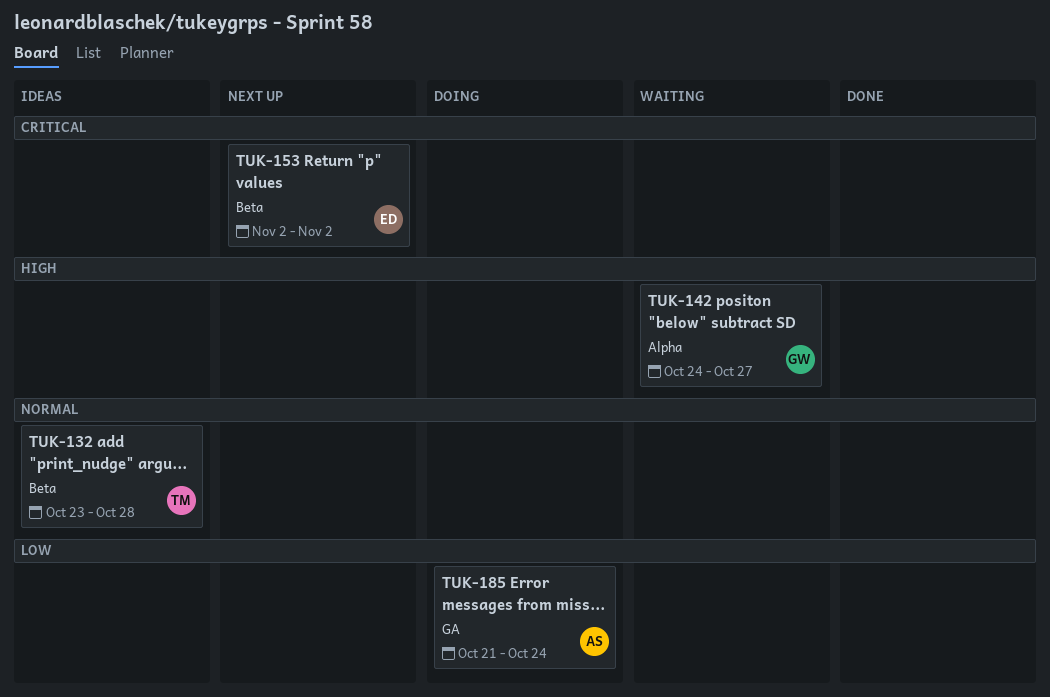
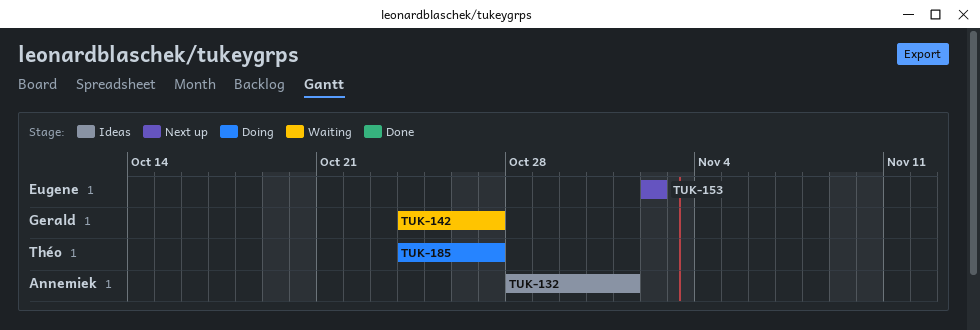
TUK-132, owner: Théo -> Annemiek
TUK-132, start: Oct 23 -> Oct 28
TUK-132, due: Oct 28 -> Nov 1
TUK-185, owner: Annemiek -> Théo
TUK-185, start: Oct 21 -> Oct 24
TUK-185, due: Oct 24 -> Oct 27

